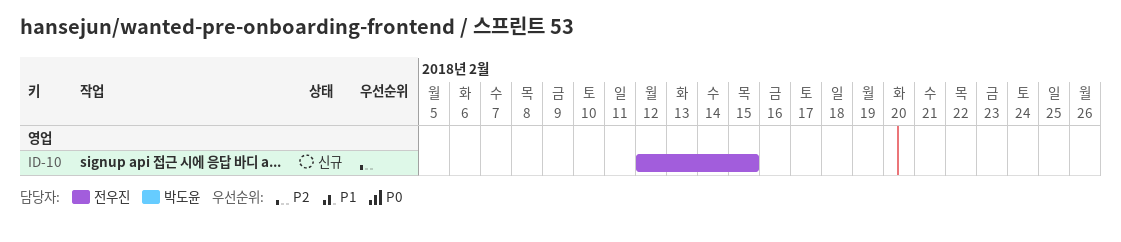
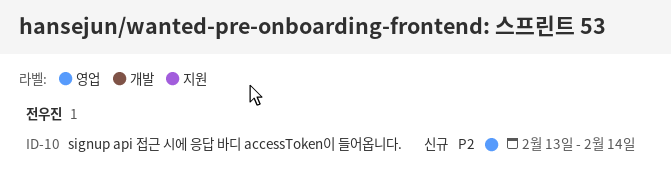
ID-10, start: Feb 12 -> Feb 13
ID-10, due: Feb 15 -> Feb 14

